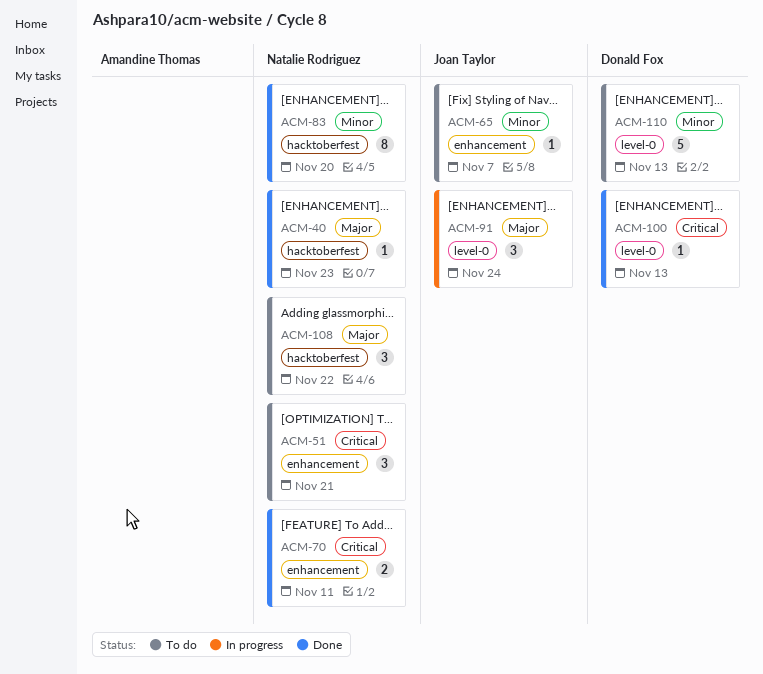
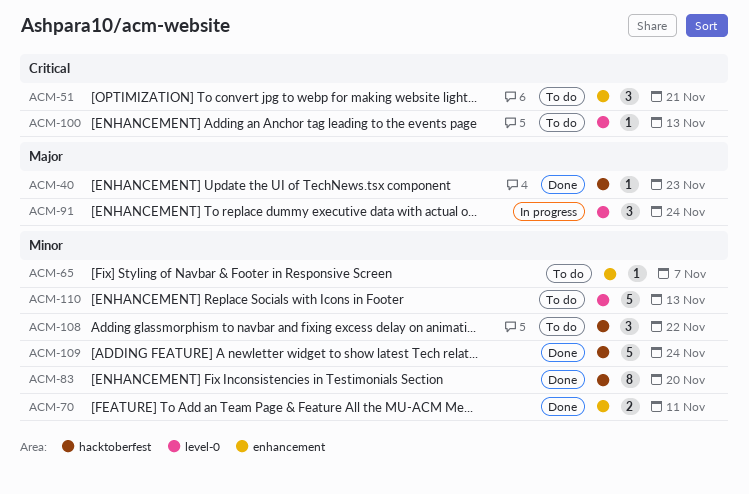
ACM-70, priority: Critical -> Minor
ACM-100, status: Done -> To do
ACM-108, priority: Major -> Minor
ACM-109: none -> present

